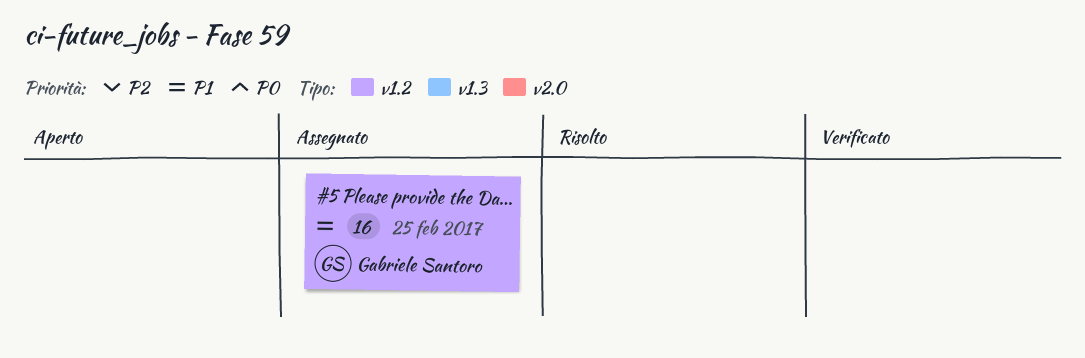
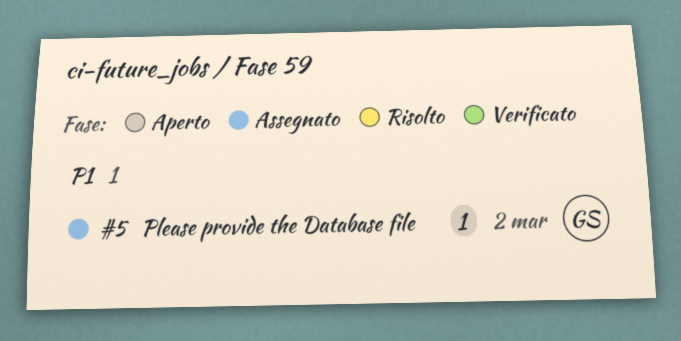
#5, estimate: 16 -> 1
#5, due: Feb 25 -> Mar 2

